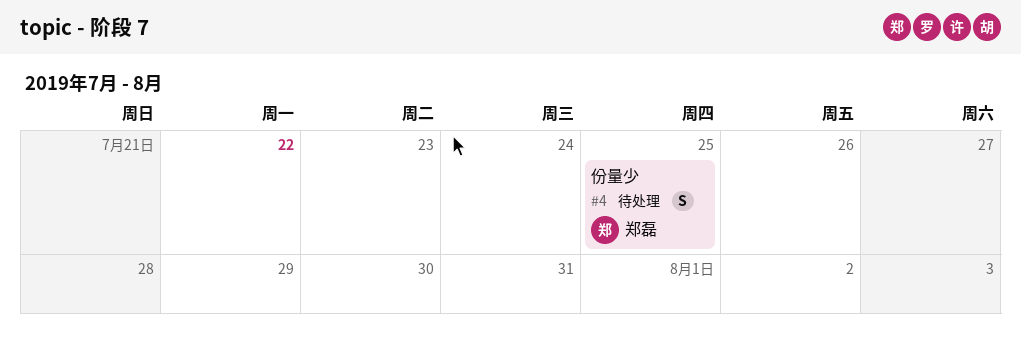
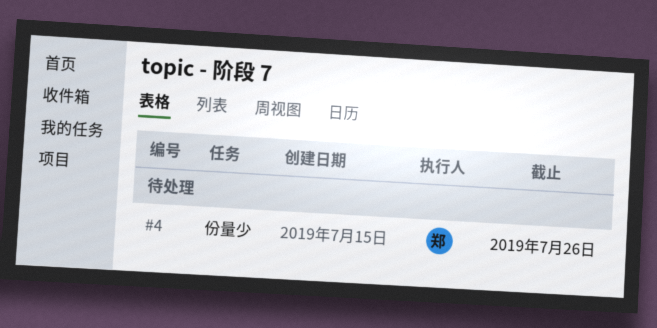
#4, due: Jul 25 -> Jul 26

